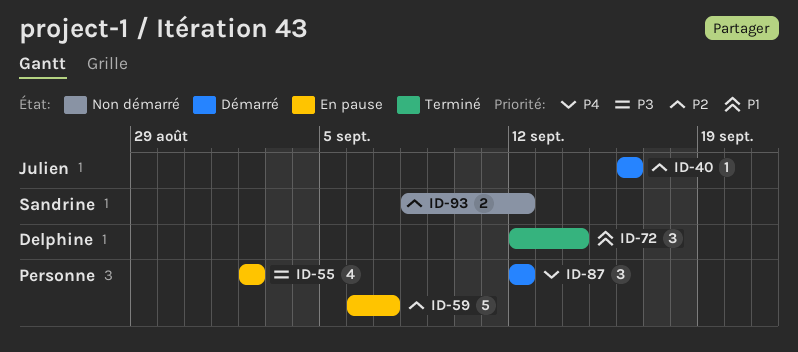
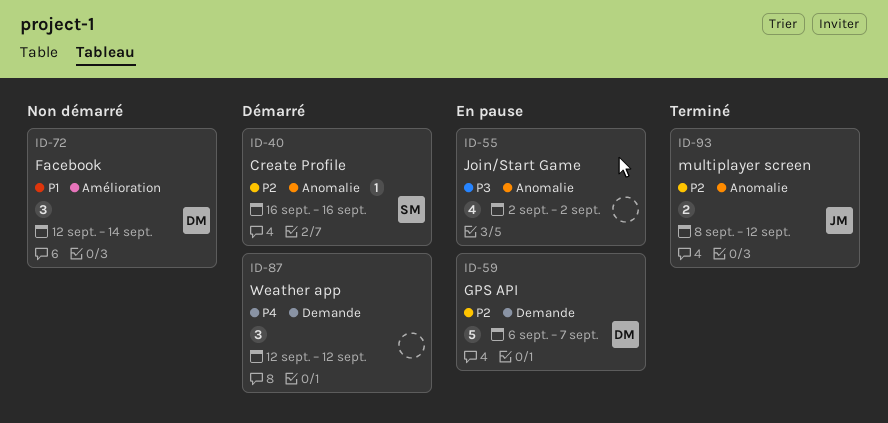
ID-40, owner: Julien -> Sandrine
ID-59, owner: none -> Delphine
ID-72, status: Terminé -> Non démarré
ID-93, status: Non démarré -> Terminé
ID-93, owner: Sandrine -> Julien

